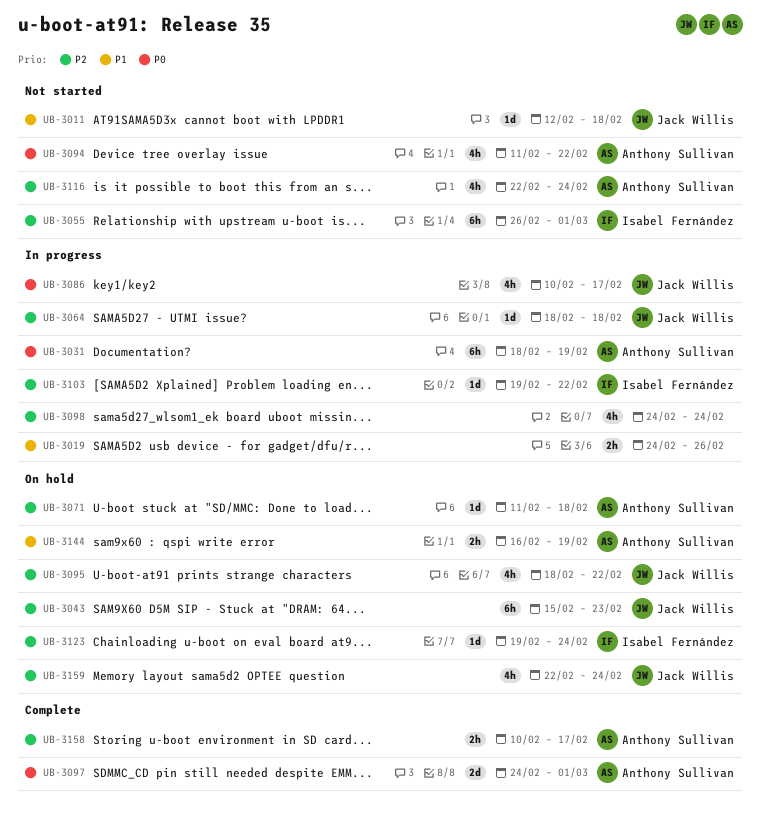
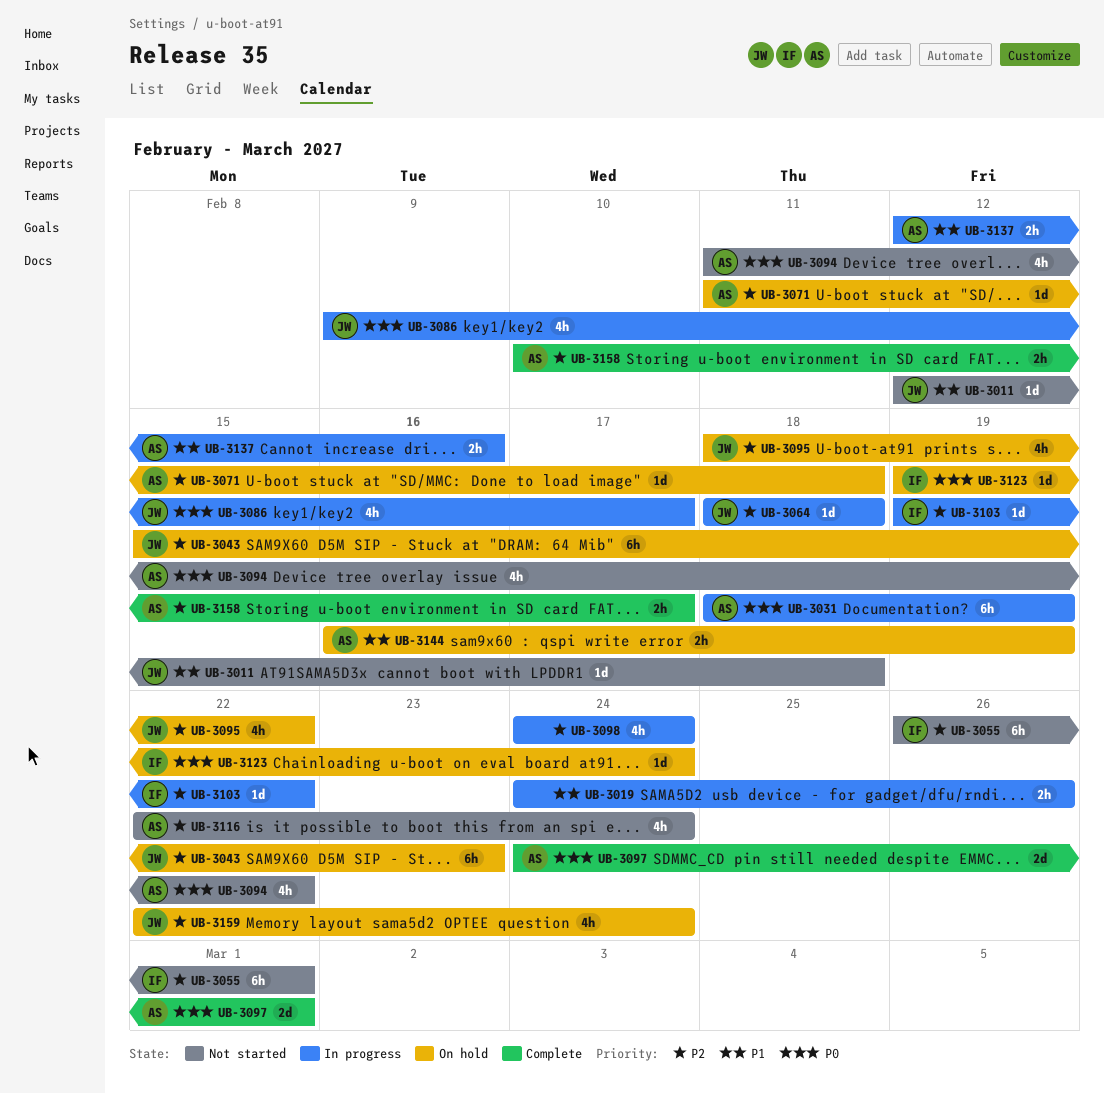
UB-3086, start: Feb 10 -> Feb 9
UB-3123, priority: P2 -> P0
UB-3137: none -> present

